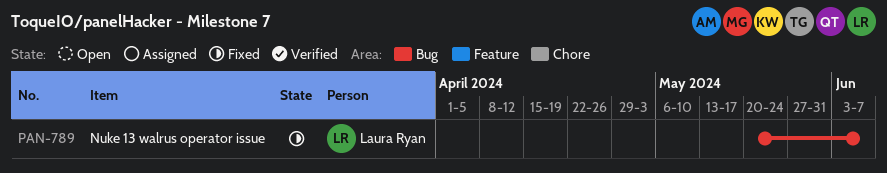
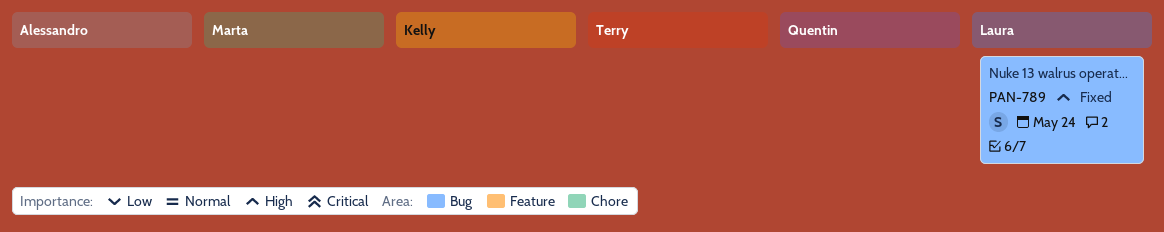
PAN-789, due: Jun 7 -> May 24

